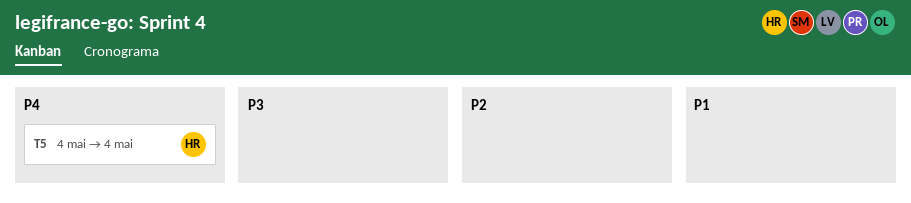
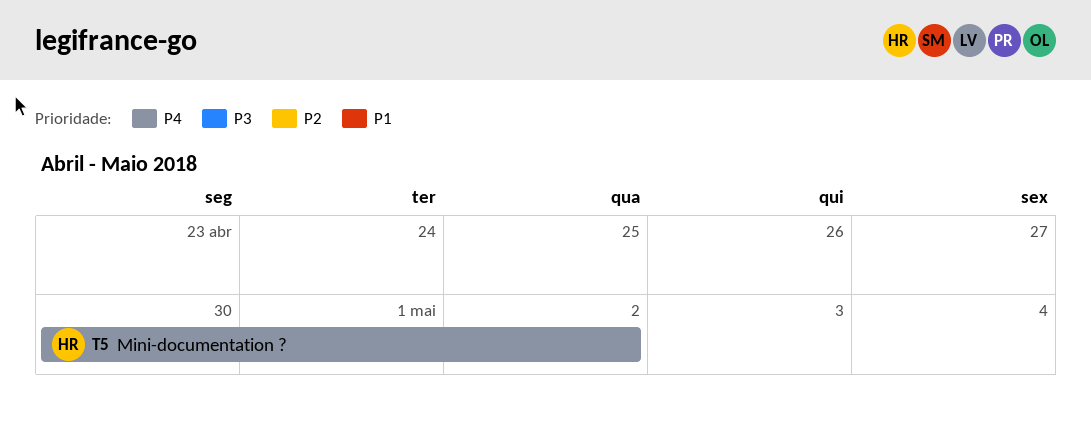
T5, start: May 4 -> Apr 30
T5, due: May 4 -> May 2

